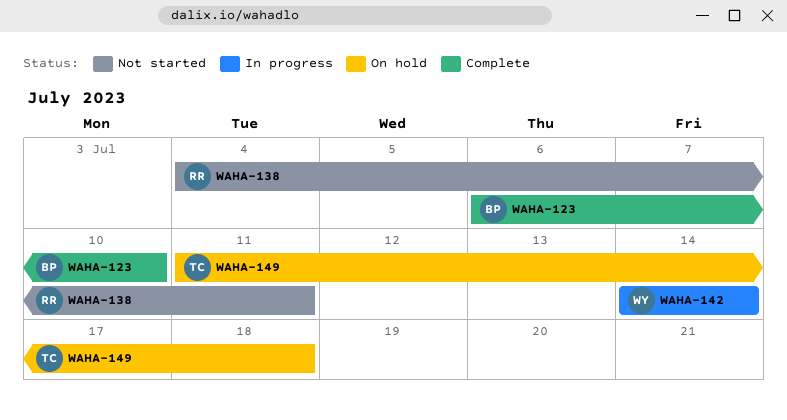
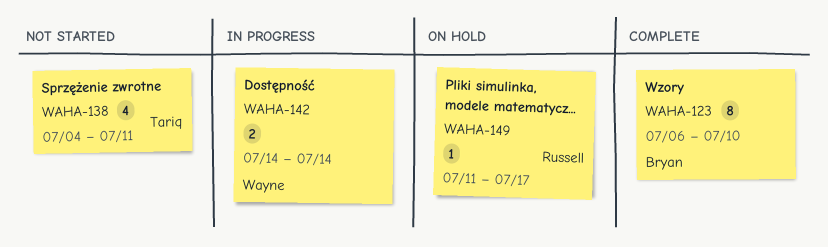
WAHA-138, owner: Russell -> Tariq
WAHA-149, owner: Tariq -> Russell
WAHA-149, due: Jul 18 -> Jul 17

